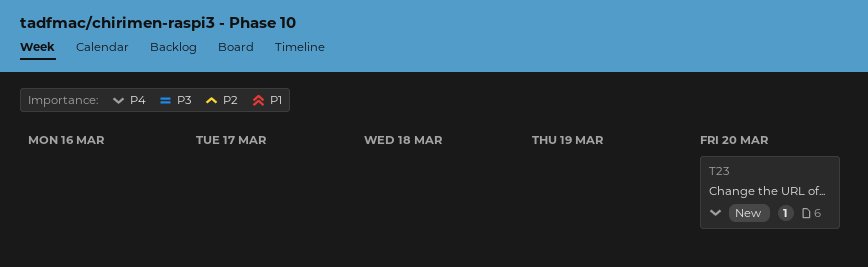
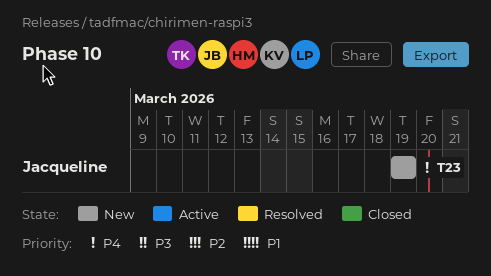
T23, due: Mar 20 -> Mar 19

